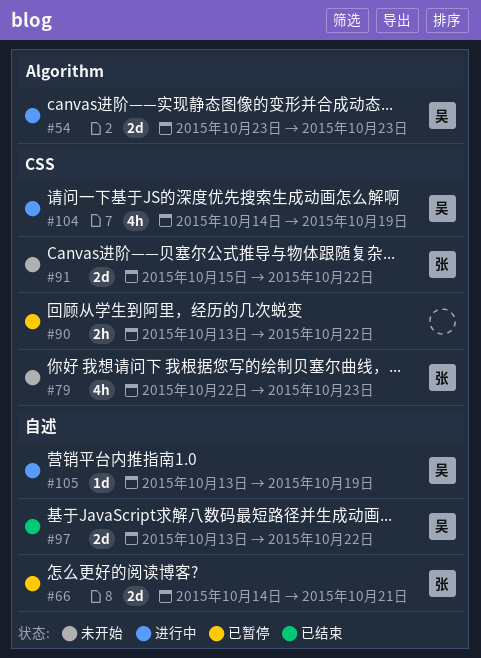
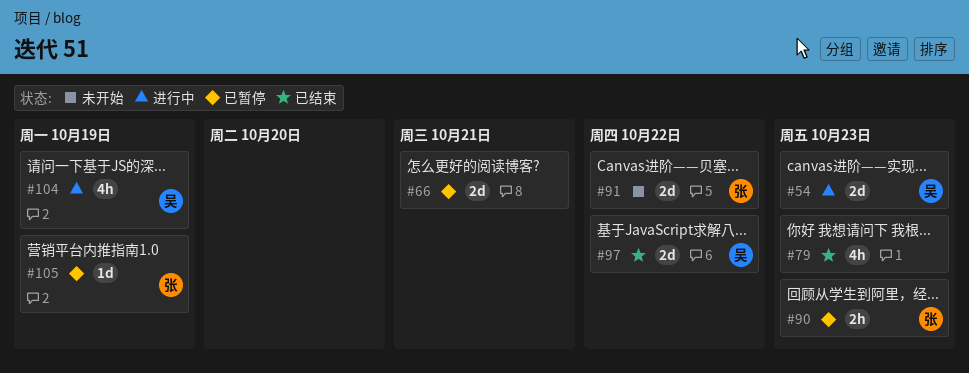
#66, owner: 张 -> none
#79, status: 未开始 -> 已结束
#79, owner: 张 -> none
#90, owner: none -> 张
#90, due: Oct 22 -> Oct 23
#105, status: 进行中 -> 已暂停
#105, owner: 吴 -> 张

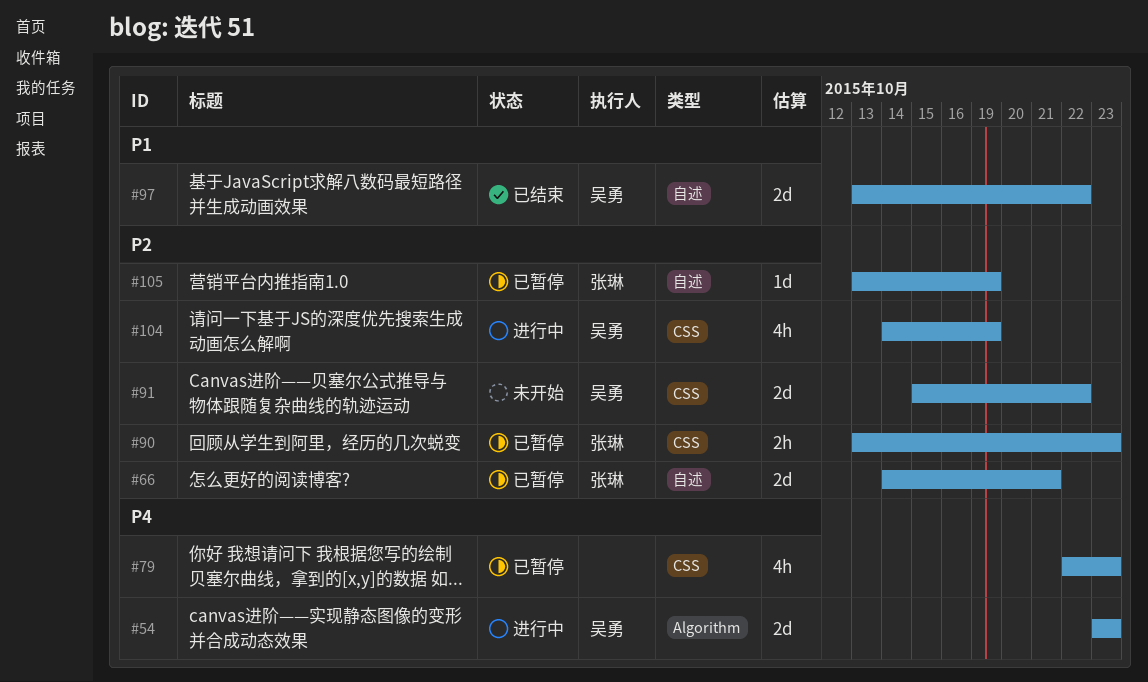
#66, owner: none -> 张琳
#79, status: 已结束 -> 已暂停
#91, owner: 张琳 -> 吴勇

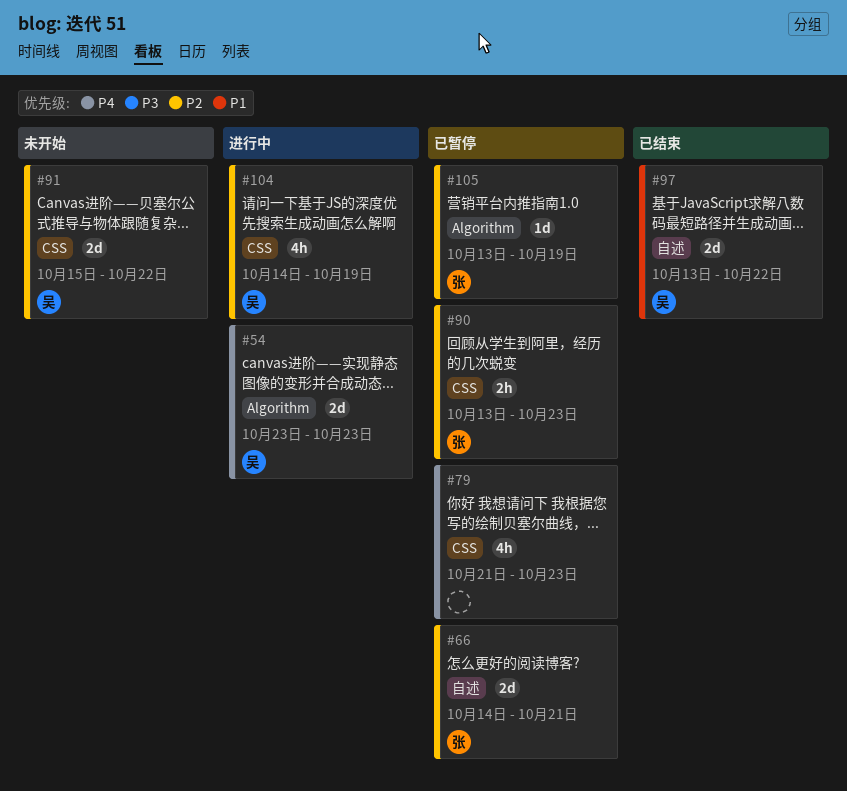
#79, start: Oct 22 -> Oct 21
#105, label: 自述 -> Algorithm

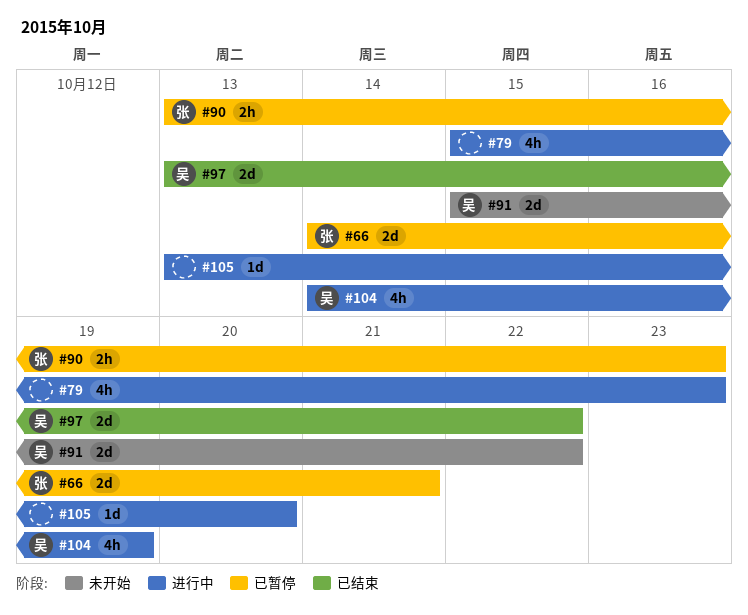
#54: present -> none
#79, status: 已暂停 -> 进行中
#79, start: Oct 21 -> Oct 15
#105, status: 已暂停 -> 进行中
#105, owner: 张 -> none
#105, due: Oct 19 -> Oct 20

